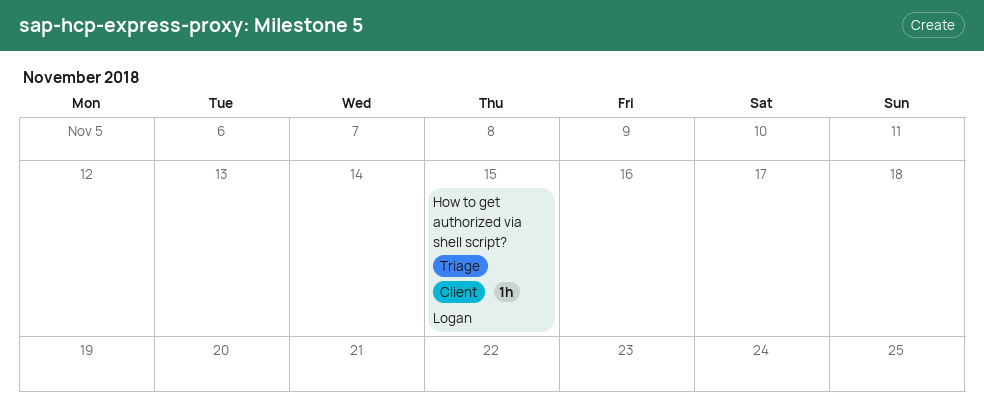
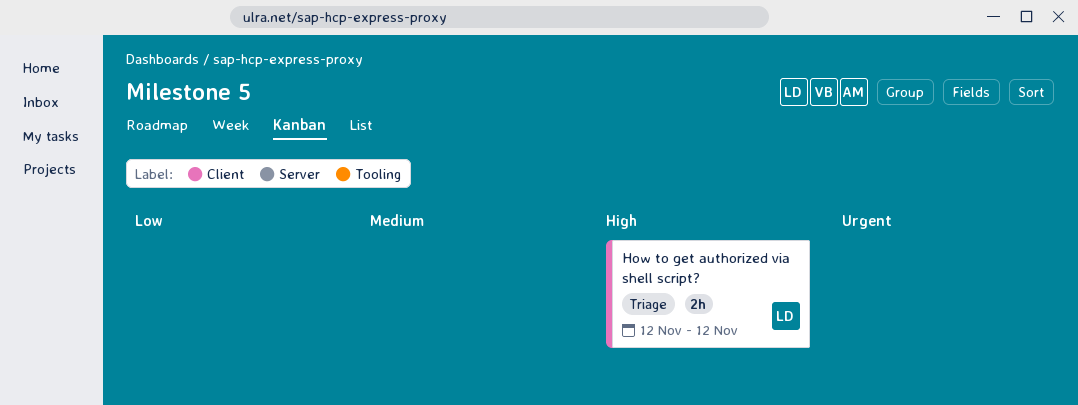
How to get authorized via shell script?, estimate: 1h -> 2h
How to get authorized via shell script?, due: Nov 15 -> Nov 12

